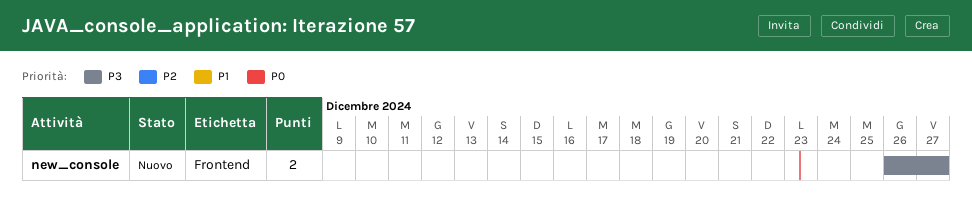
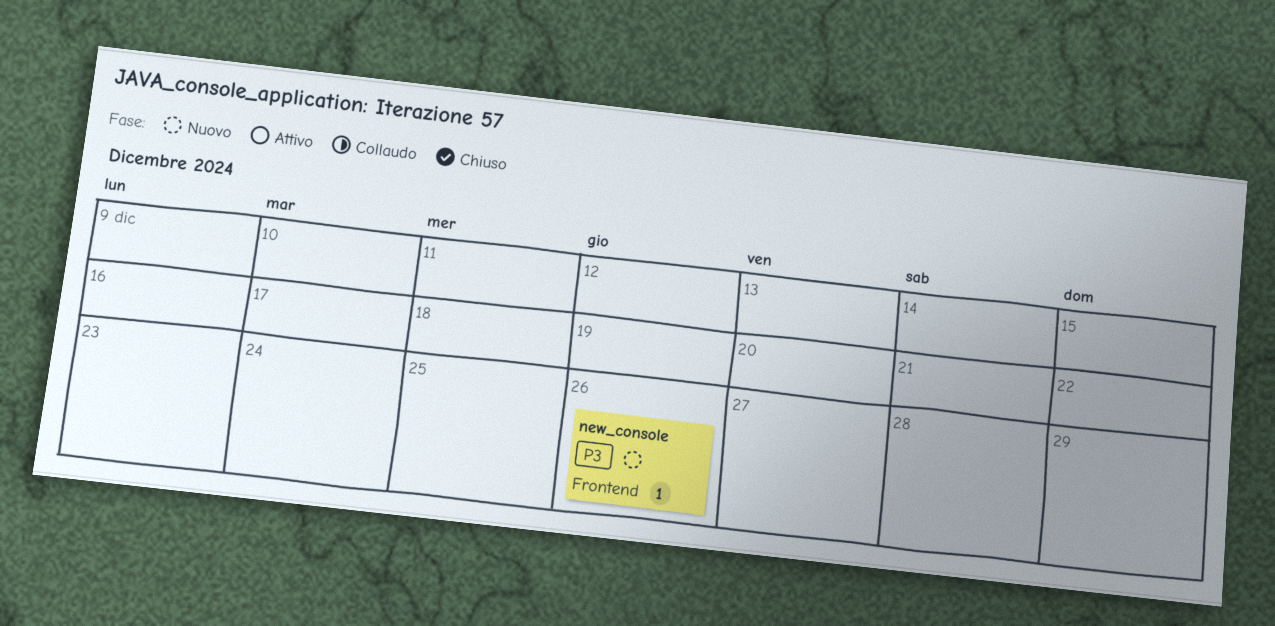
new_console, estimate: 2 -> 1
new_console, due: Dec 27 -> Dec 26

